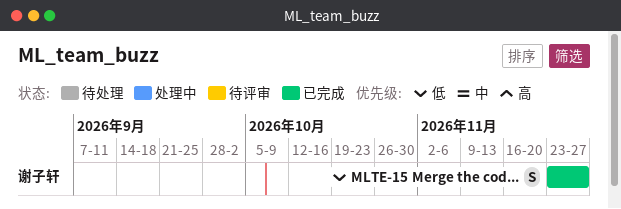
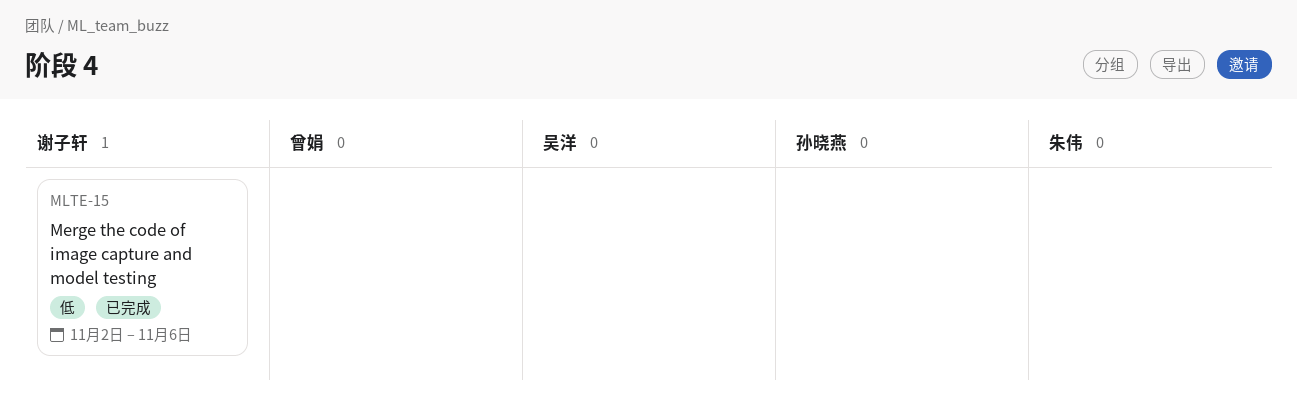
MLTE-15, start: Nov 23 -> Nov 2
MLTE-15, due: Nov 27 -> Nov 6

